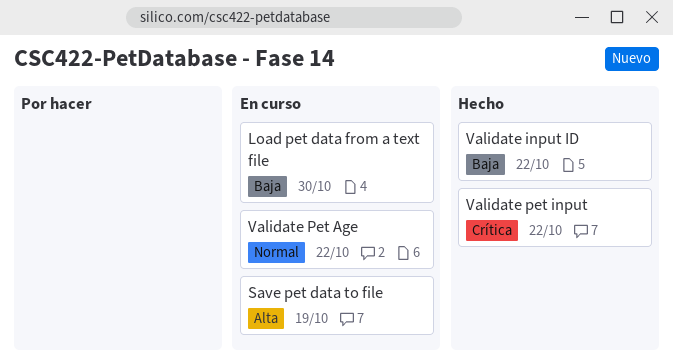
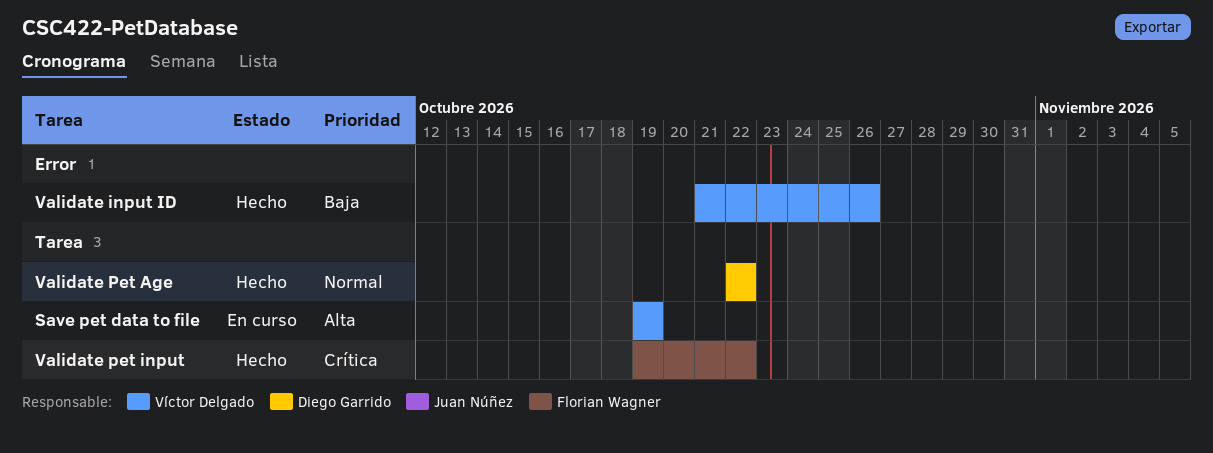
Load pet data from a text file: present -> none
Validate input ID, due: Oct 22 -> Oct 26
Validate Pet Age, status: En curso -> Hecho

